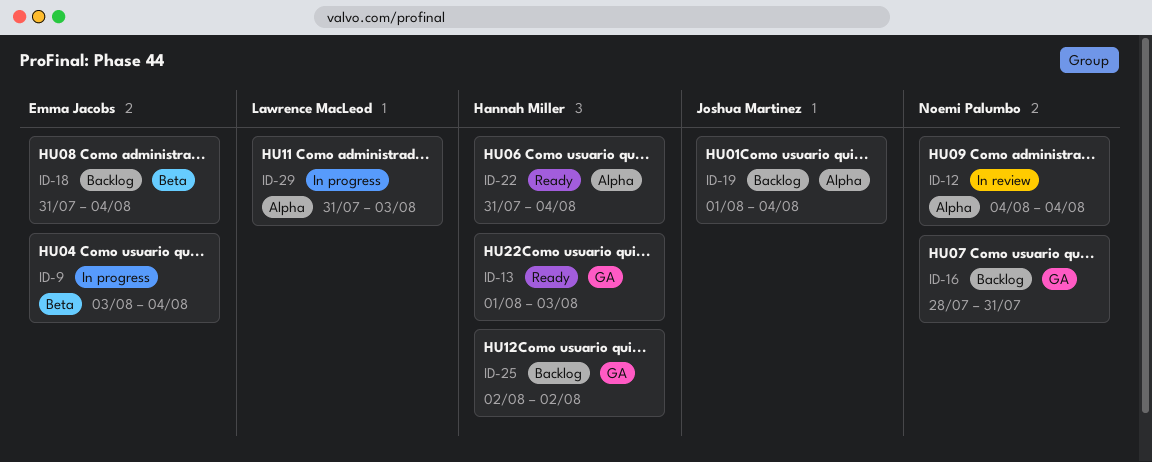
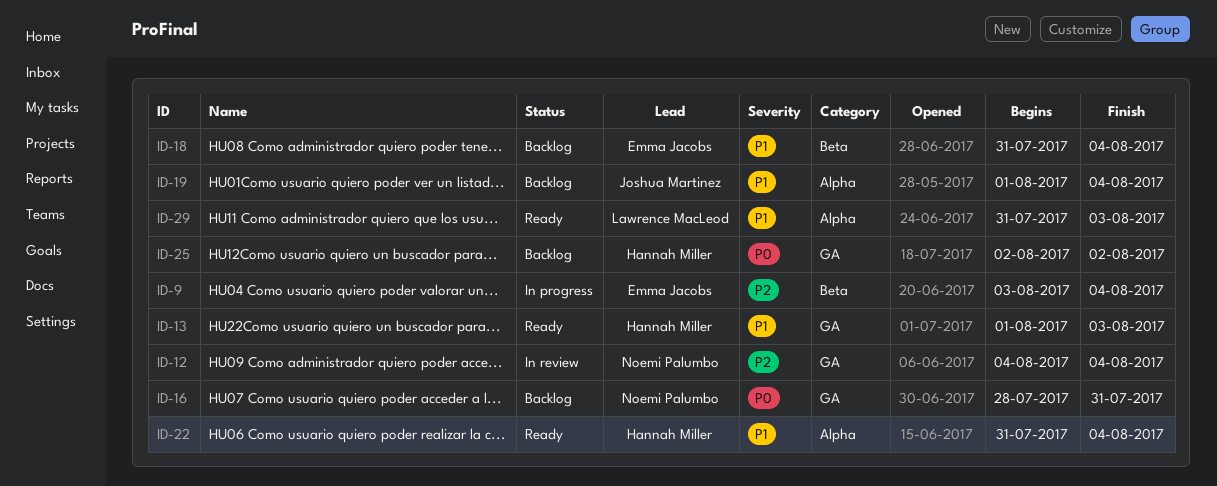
ID-12, label: Alpha -> GA
ID-29, status: In progress -> Ready

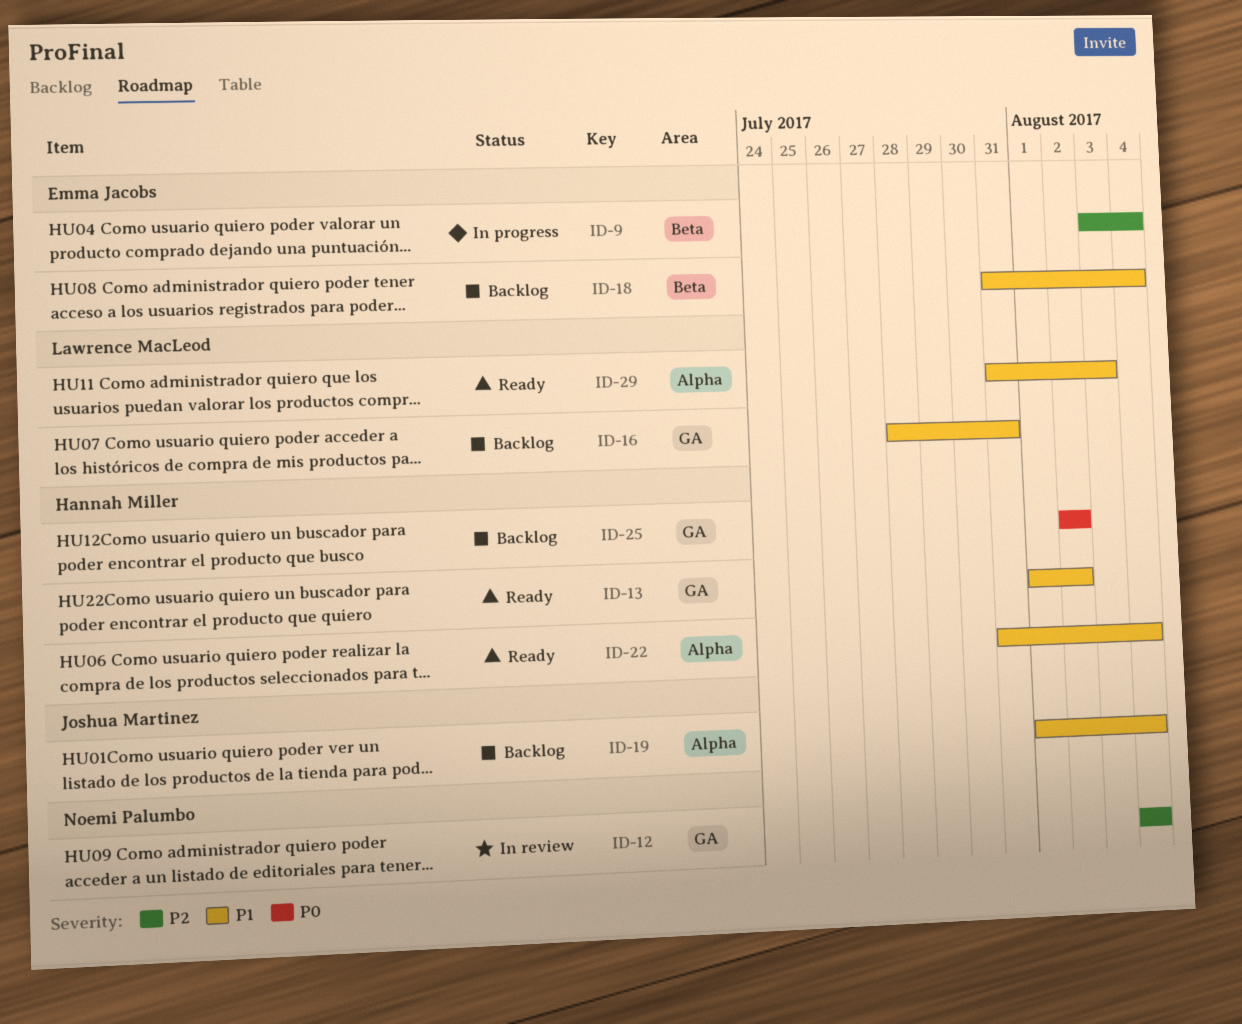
ID-13, due: Aug 3 -> Aug 2
ID-16, owner: Noemi Palumbo -> Lawrence MacLeod
ID-16, priority: P0 -> P1

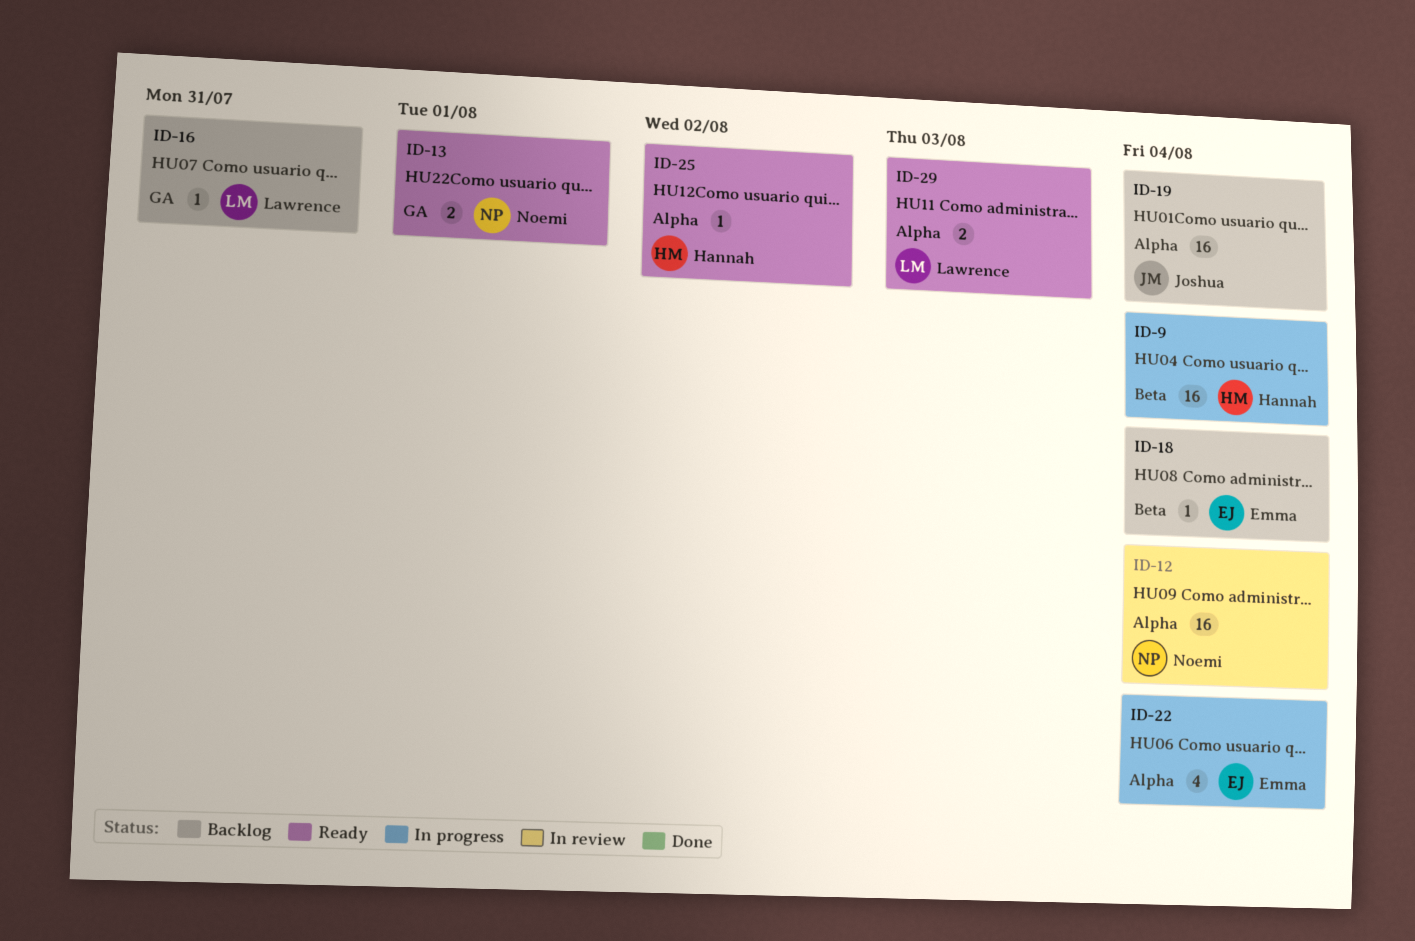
ID-9, owner: Emma Jacobs -> Hannah Miller
ID-12, label: GA -> Alpha
ID-13, owner: Hannah Miller -> Noemi Palumbo
ID-13, due: Aug 2 -> Aug 1
ID-22, status: Ready -> In progress
ID-22, owner: Hannah Miller -> Emma Jacobs
ID-25, status: Backlog -> Ready
ID-25, label: GA -> Alpha

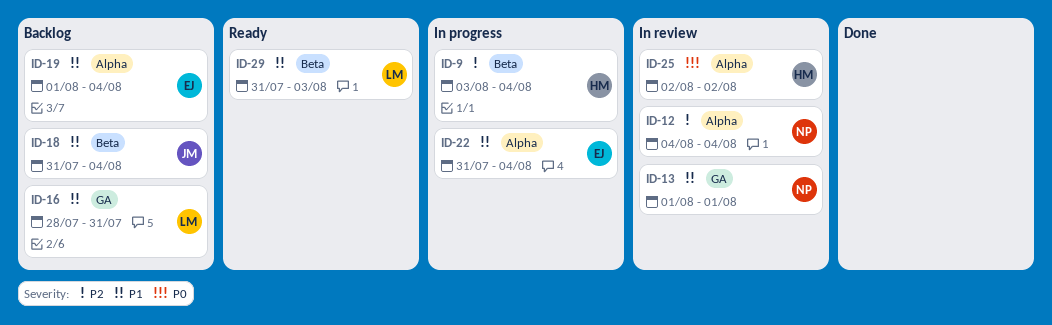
ID-13, status: Ready -> In review
ID-18, owner: Emma -> Joshua
ID-19, owner: Joshua -> Emma
ID-25, status: Ready -> In review
ID-29, label: Alpha -> Beta

